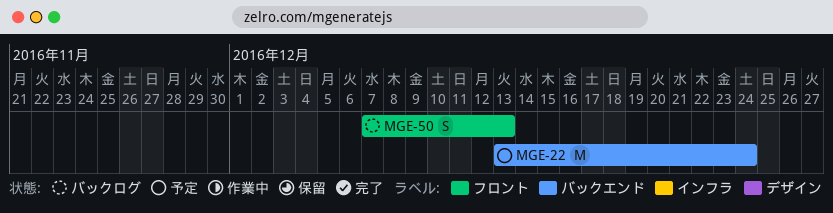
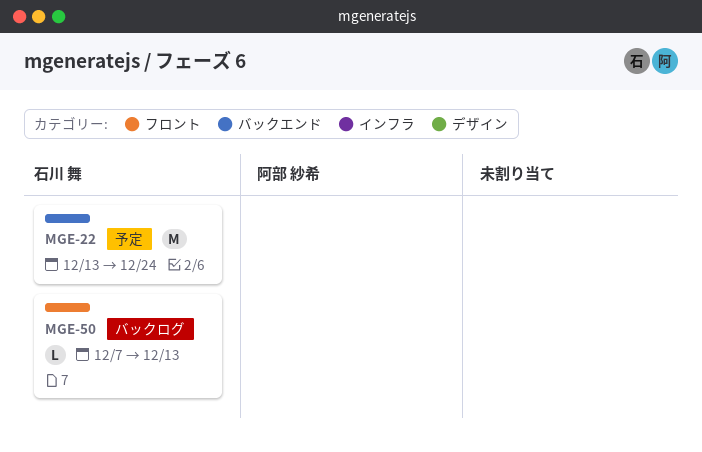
MGE-50, estimate: S -> L

